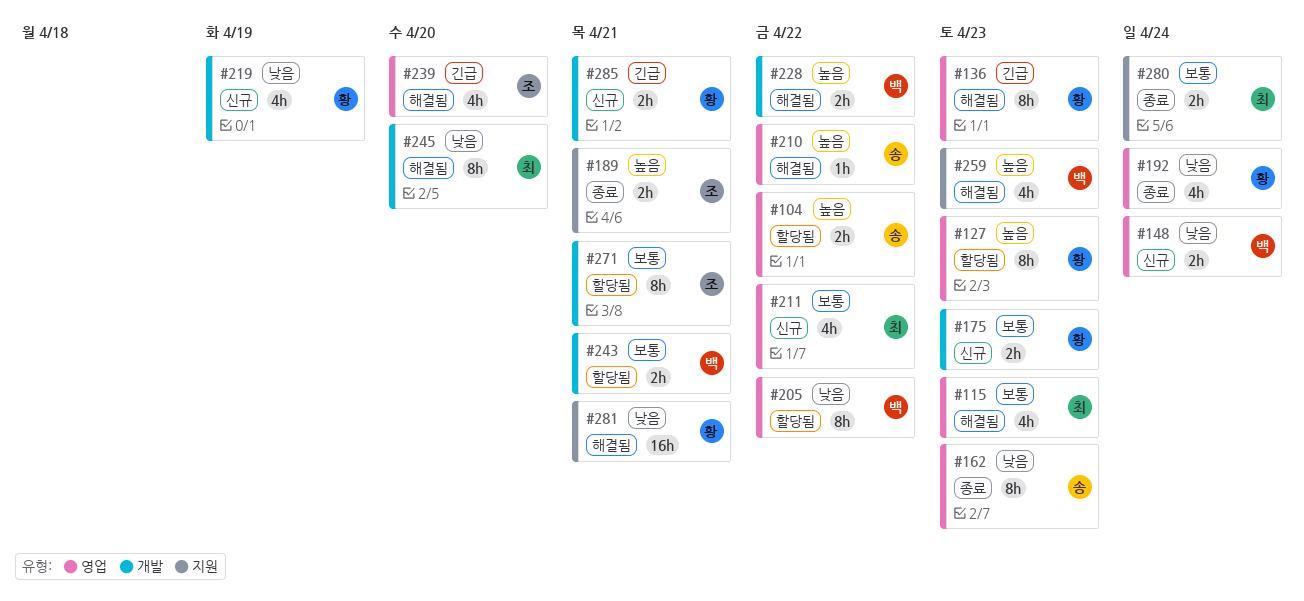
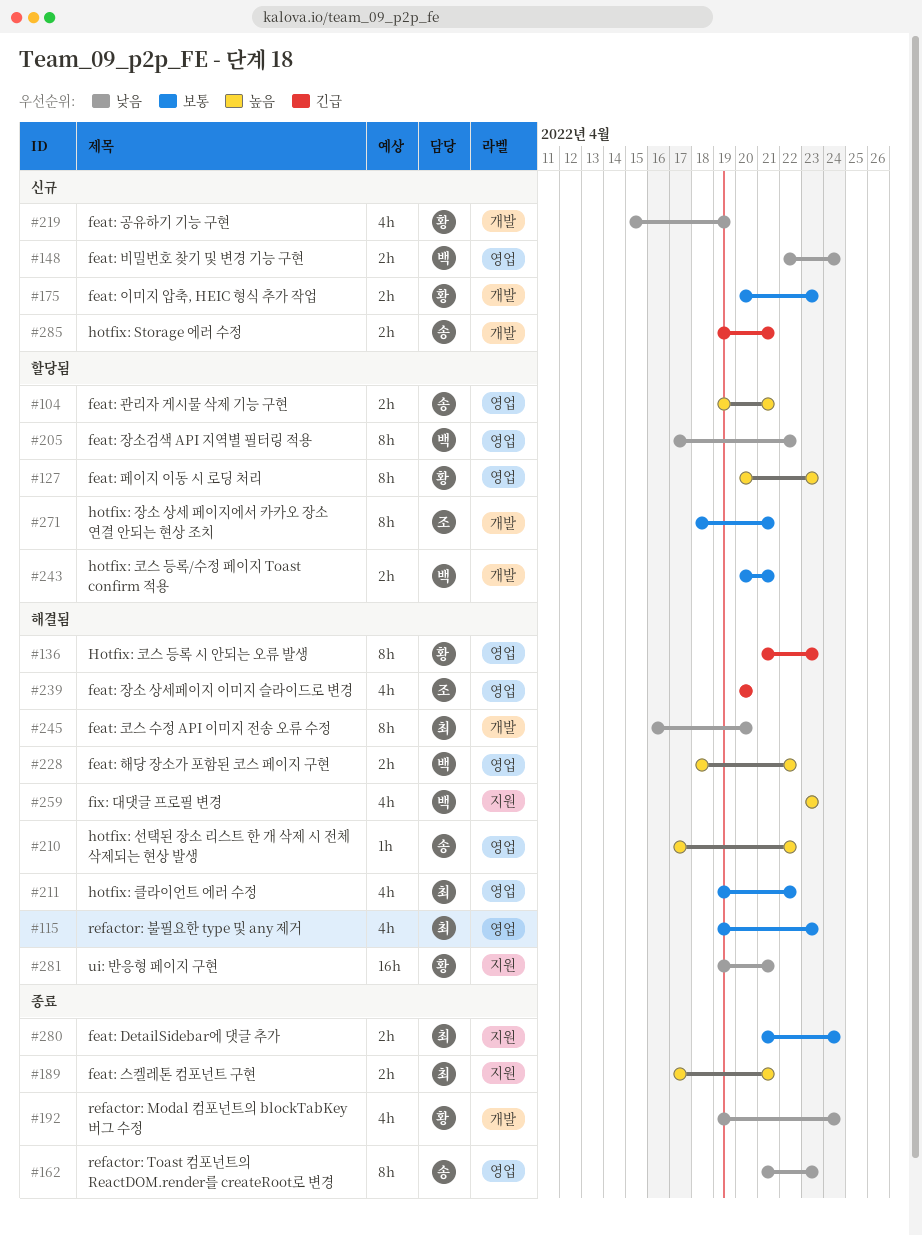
#104, due: Apr 22 -> Apr 21
#189, owner: 조 -> 최
#192, label: 영업 -> 개발
#211, status: 신규 -> 해결됨
#228, label: 개발 -> 영업
#285, owner: 황 -> 송

